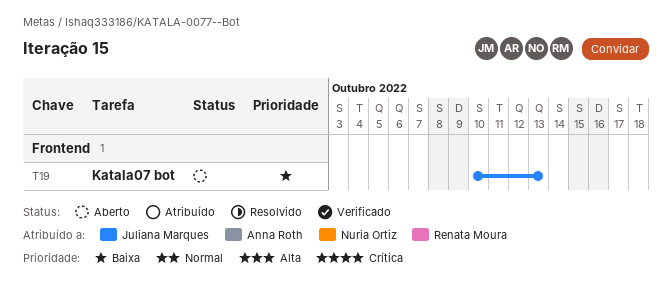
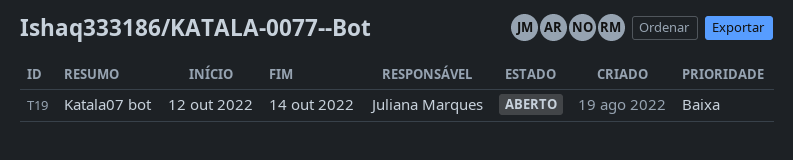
T19, start: Oct 10 -> Oct 12
T19, due: Oct 13 -> Oct 14

